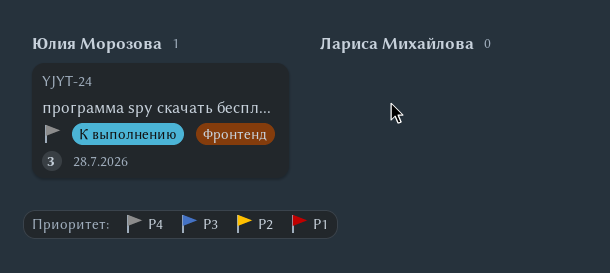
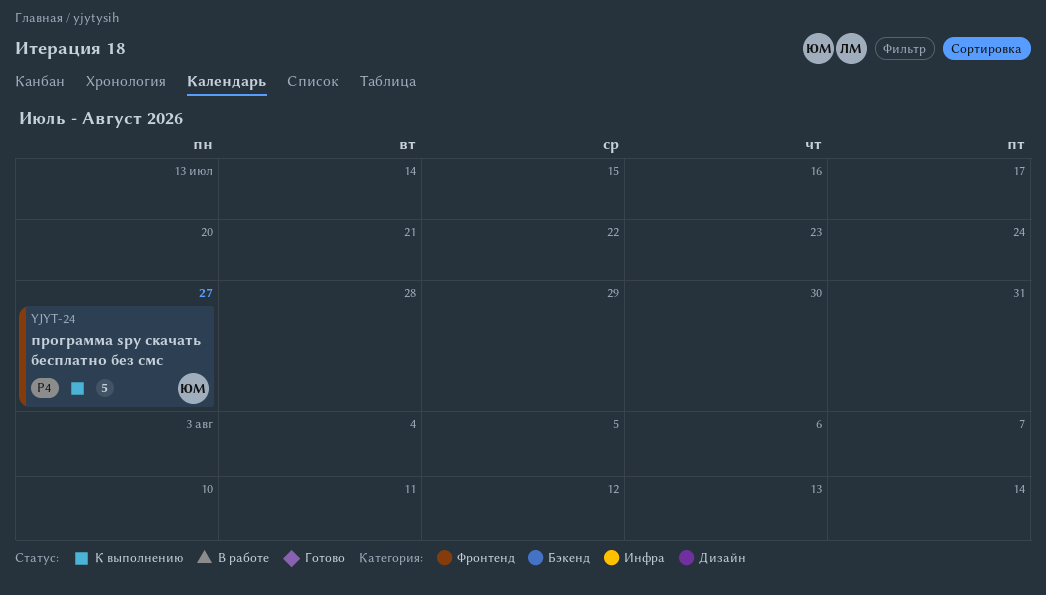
YJYT-24, estimate: 3 -> 5
YJYT-24, due: Jul 28 -> Jul 27

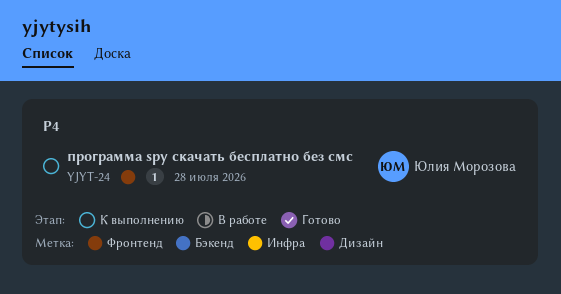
YJYT-24, estimate: 5 -> 1
YJYT-24, due: Jul 27 -> Jul 28

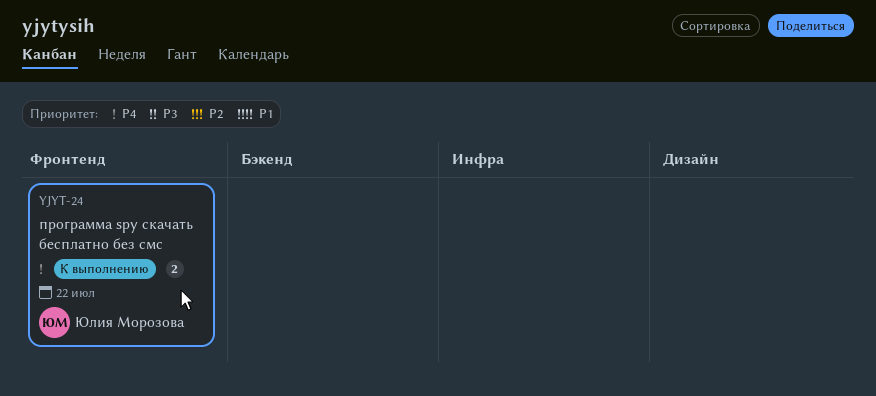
YJYT-24, estimate: 1 -> 2
YJYT-24, due: Jul 28 -> Jul 22

